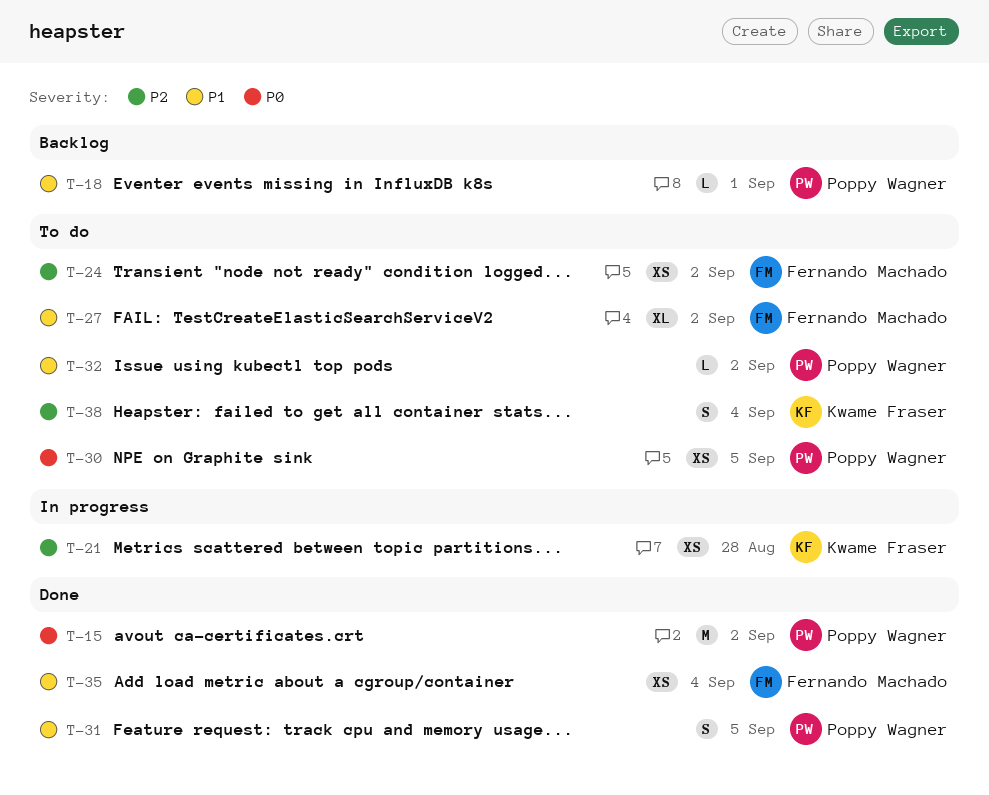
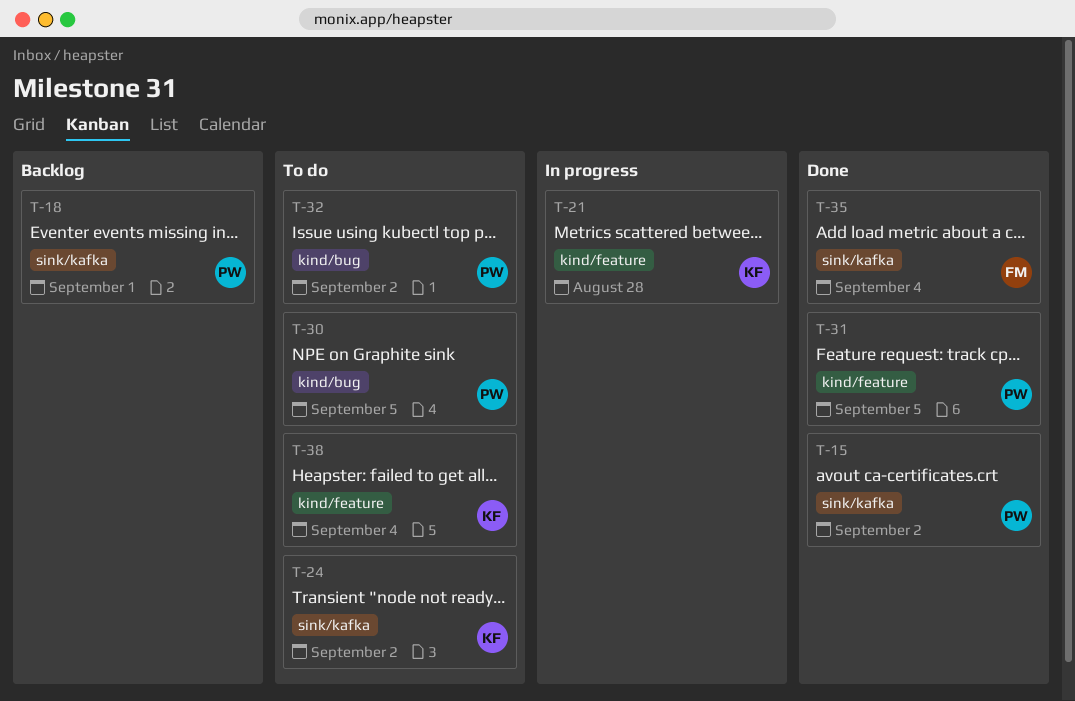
T-24, owner: Fernando Machado -> Kwame Fraser
T-27: present -> none

